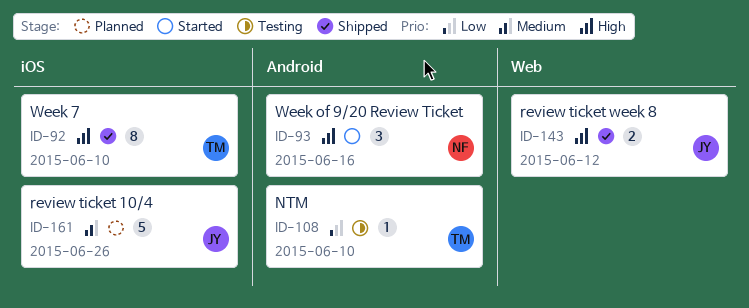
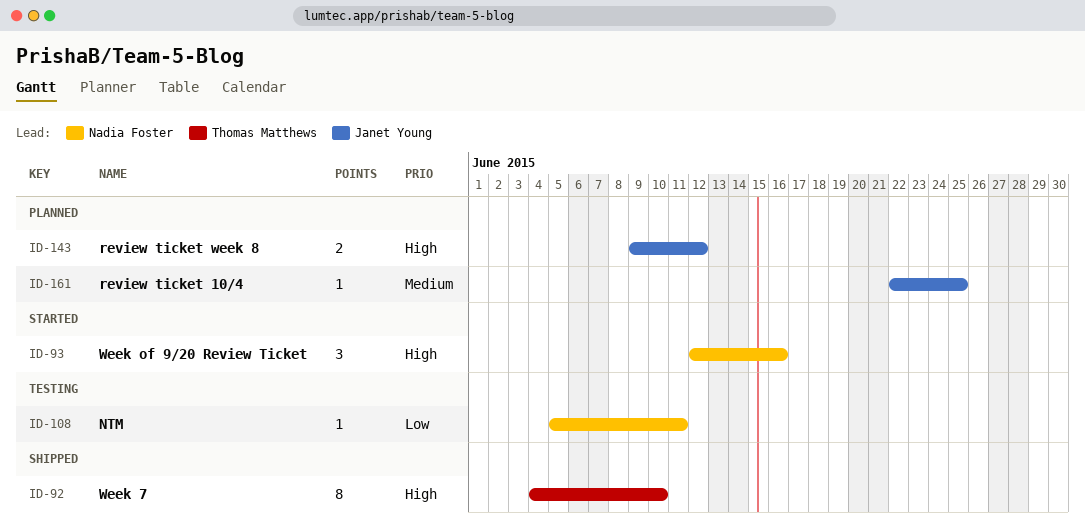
ID-108, owner: Thomas Matthews -> Nadia Foster
ID-108, due: Jun 10 -> Jun 11
ID-143, status: Shipped -> Planned
ID-161, estimate: 5 -> 1
ID-161, due: Jun 26 -> Jun 25

